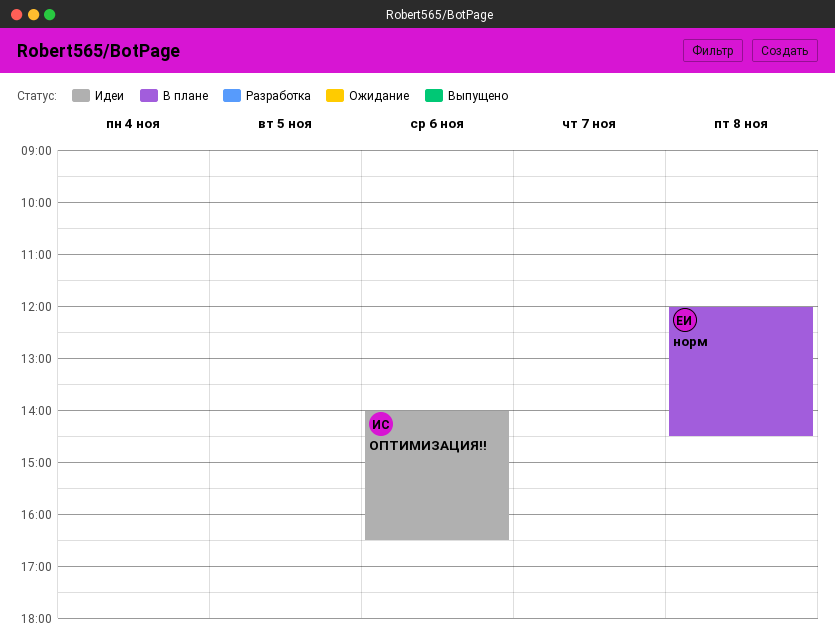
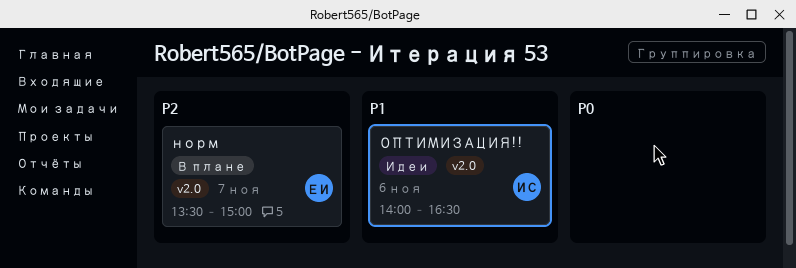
норм, day: Nov 8 -> Nov 7
норм, begins: 12:00 -> 13:30
норм, ends: 14:30 -> 15:00

